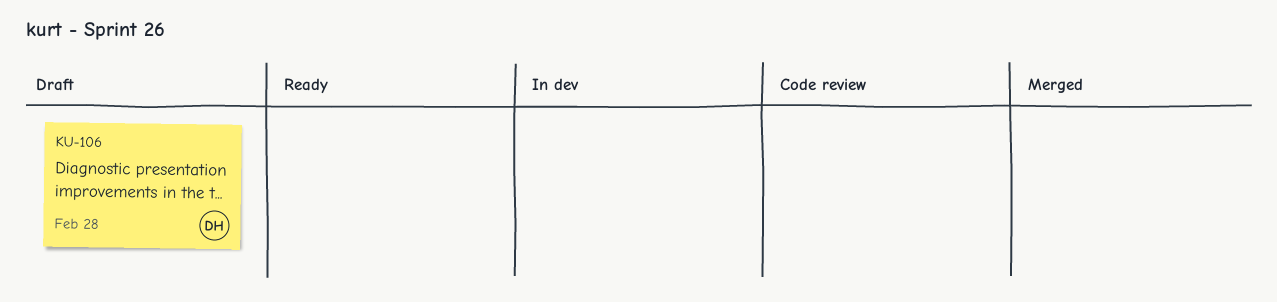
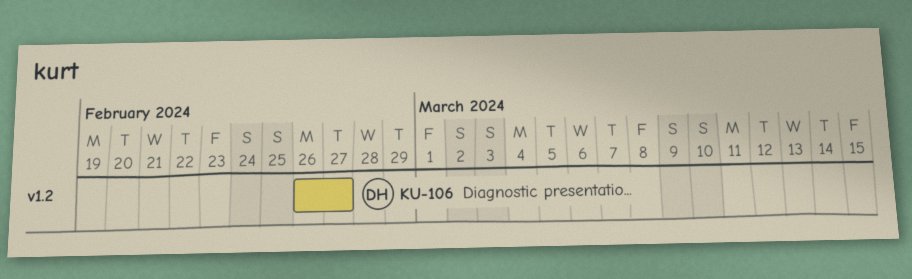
KU-106, due: Feb 28 -> Feb 27

